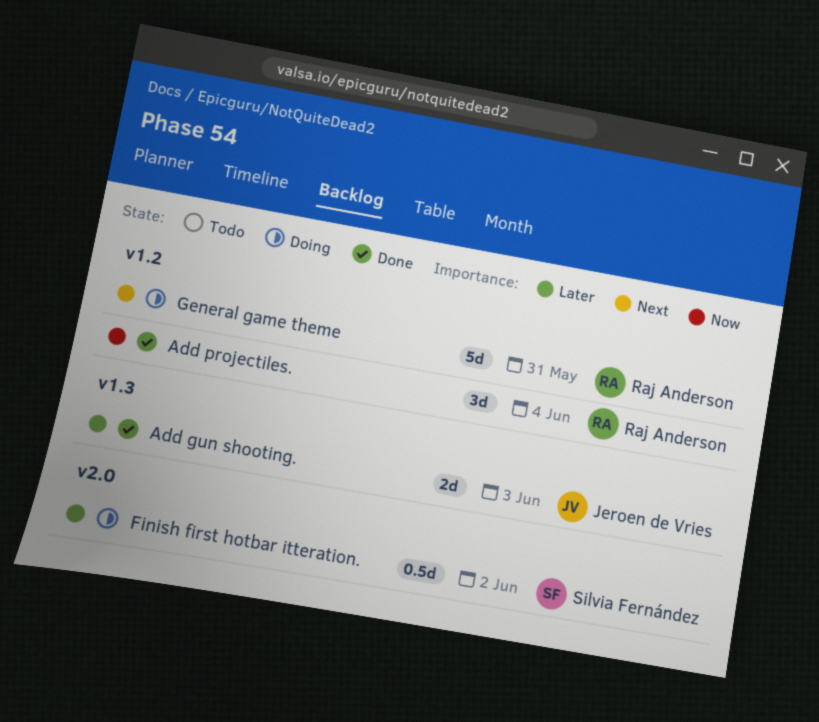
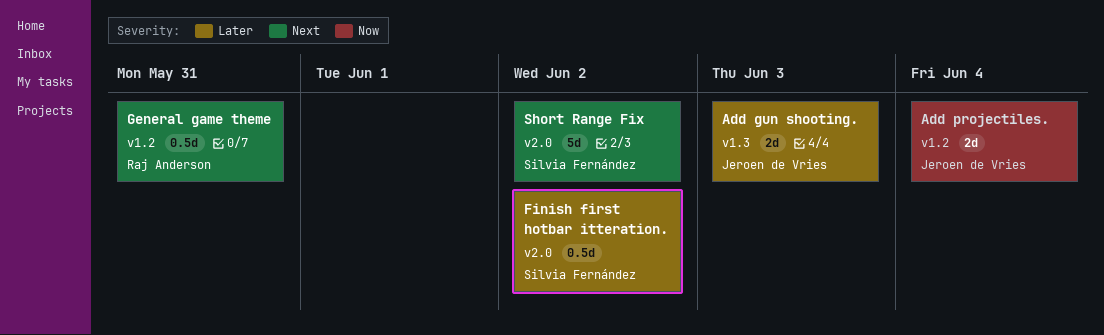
Add projectiles., owner: Raj Anderson -> Jeroen de Vries
Add projectiles., estimate: 3d -> 2d
General game theme, estimate: 5d -> 0.5d
Short Range Fix: none -> present

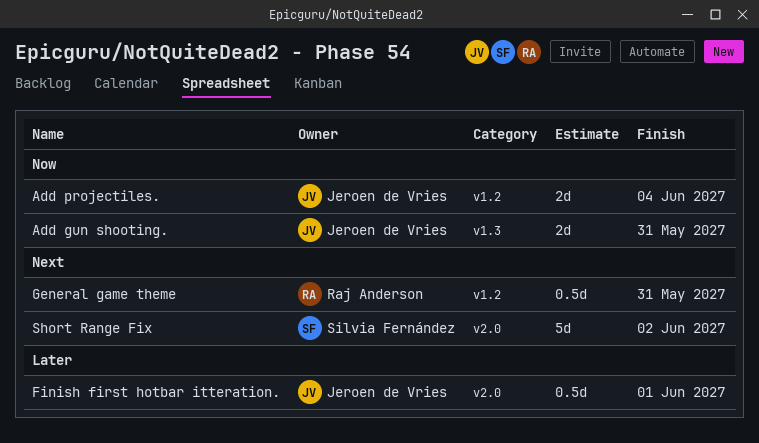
Add gun shooting., priority: Later -> Now
Add gun shooting., due: Jun 3 -> May 31
Finish first hotbar itteration., owner: Silvia Fernández -> Jeroen de Vries
Finish first hotbar itteration., due: Jun 2 -> Jun 1

